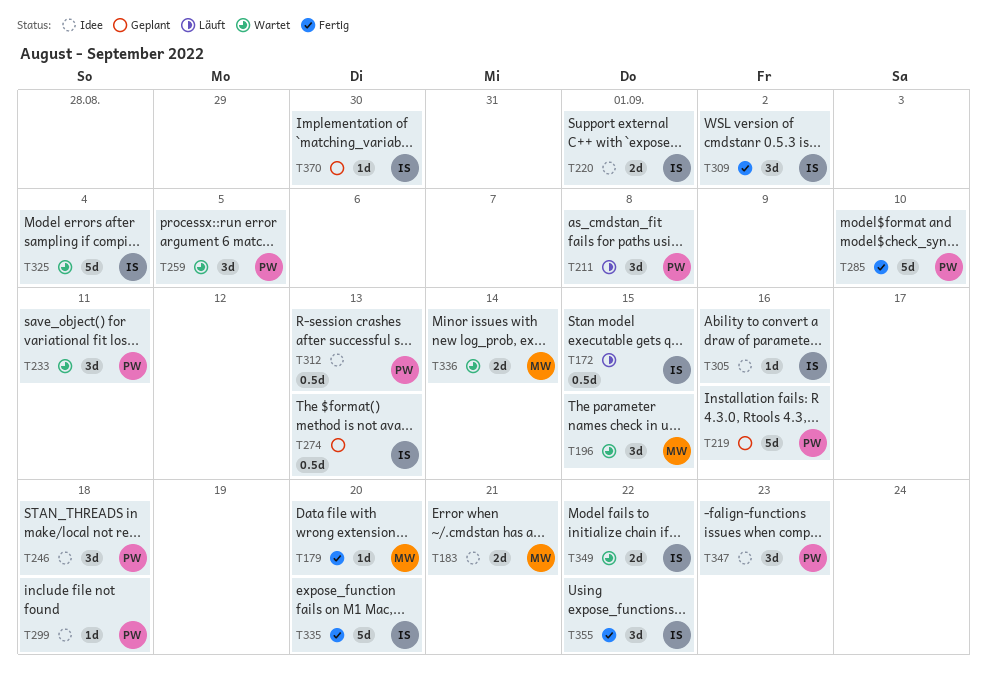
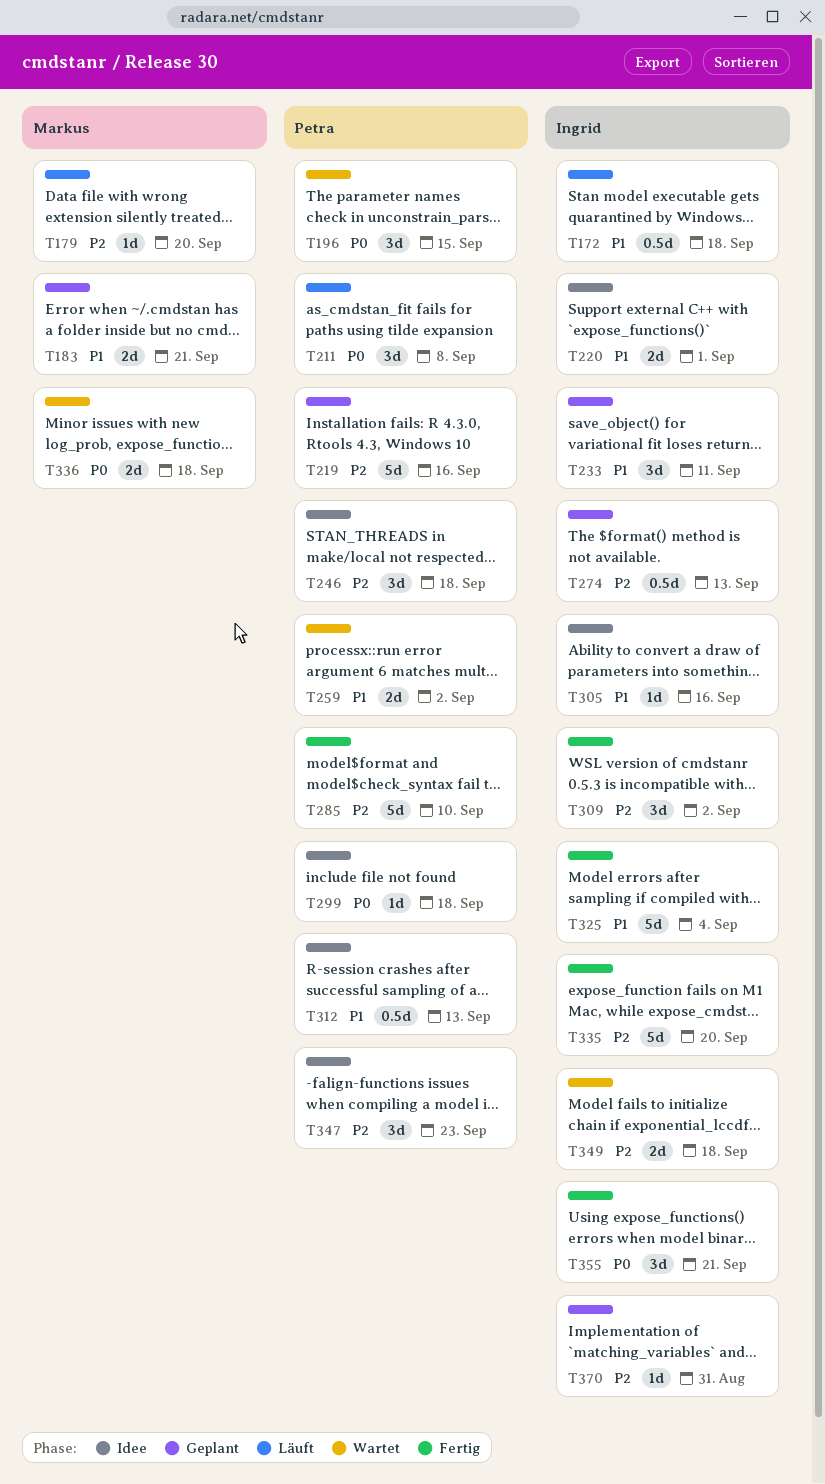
T172, due: Sep 15 -> Sep 18
T179, status: Fertig -> Läuft
T183, status: Idee -> Geplant
T196, owner: Markus -> Petra
T233, status: Wartet -> Geplant
T233, owner: Petra -> Ingrid
T259, estimate: 3d -> 2d
T259, due: Sep 5 -> Sep 2
T325, status: Wartet -> Fertig
T336, due: Sep 14 -> Sep 18
T349, due: Sep 22 -> Sep 18
T355, due: Sep 22 -> Sep 21
T370, due: Aug 30 -> Aug 31

